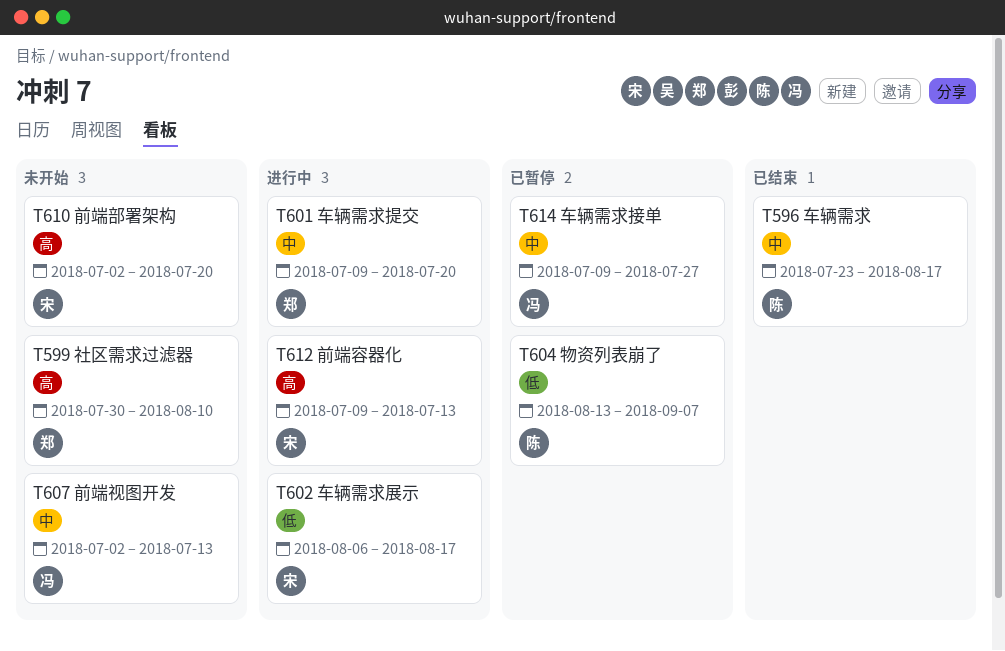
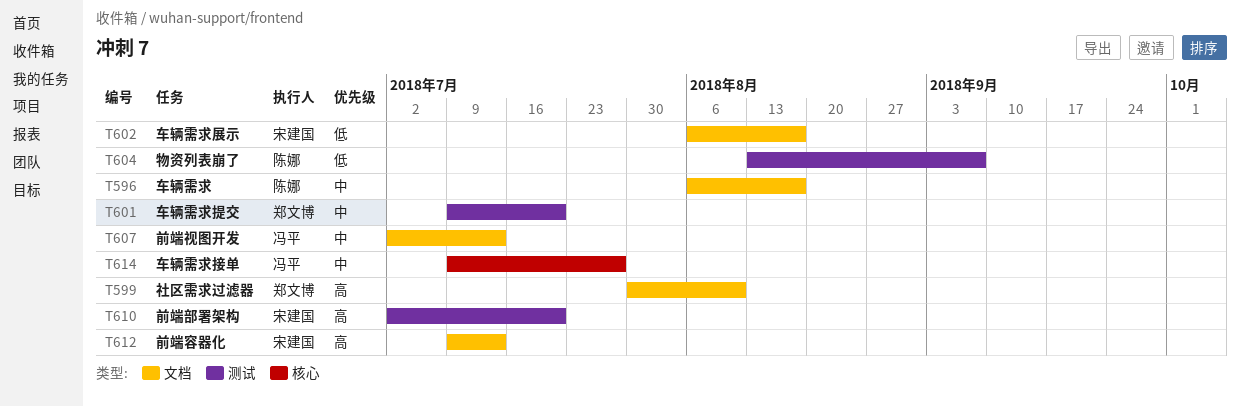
T596, start: Jul 23 -> Aug 6

